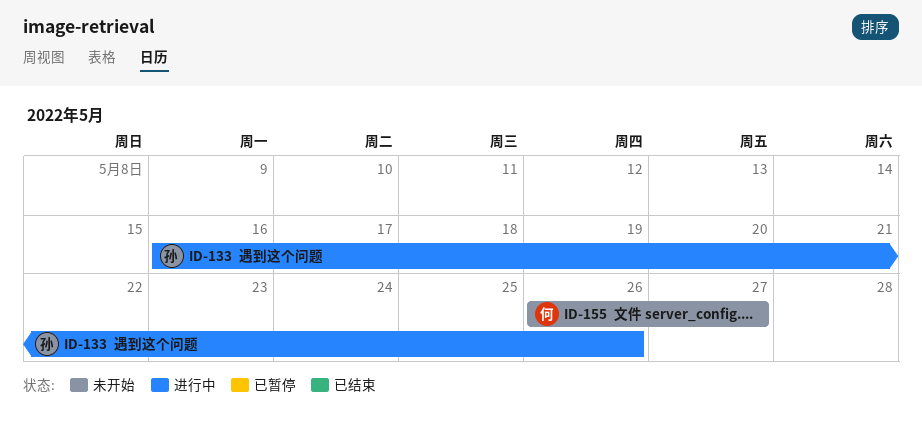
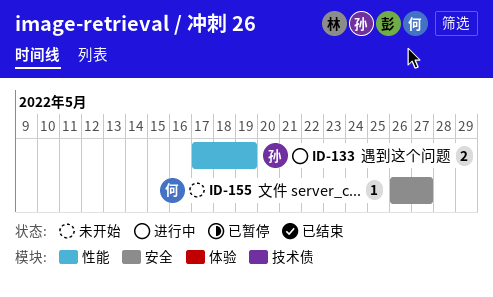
ID-133, start: May 16 -> May 17
ID-133, due: May 26 -> May 19

